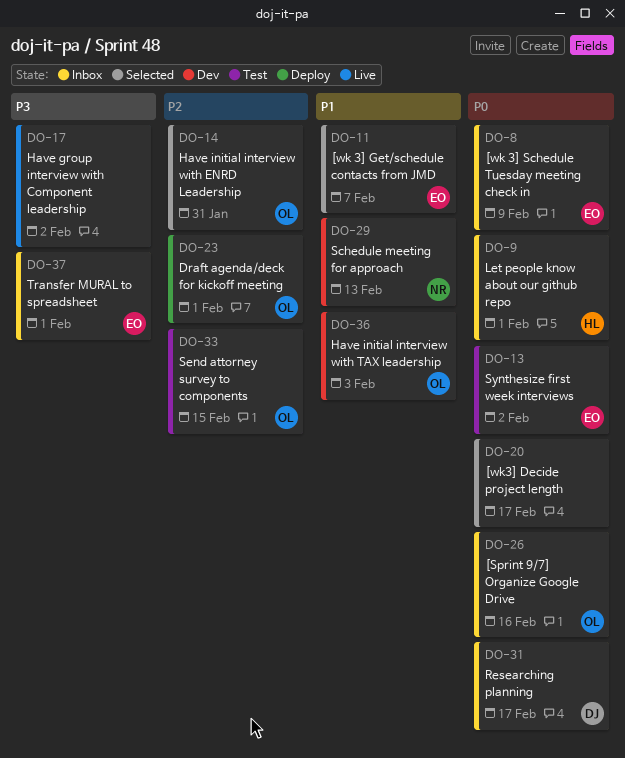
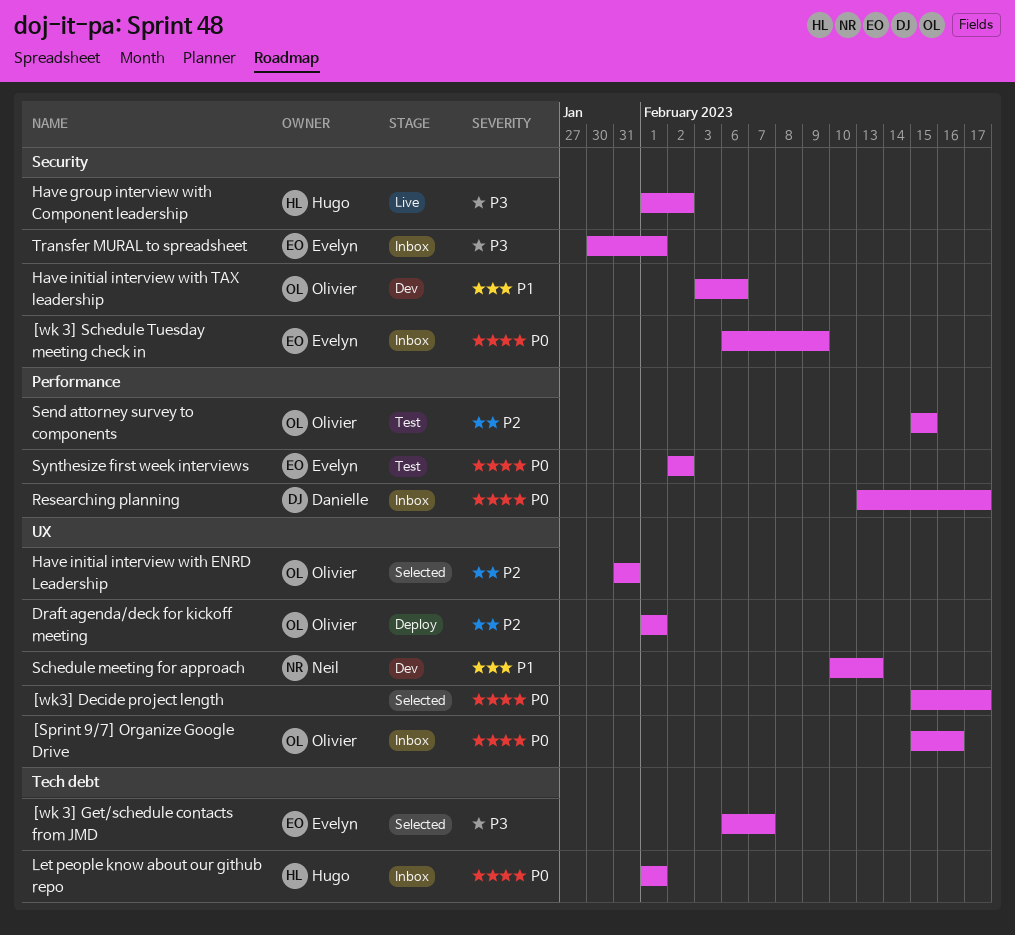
[wk 3] Get/schedule contacts from JMD, priority: P1 -> P3
Have group interview with Component leadership, owner: none -> Hugo
Have initial interview with TAX leadership, due: Feb 3 -> Feb 6

